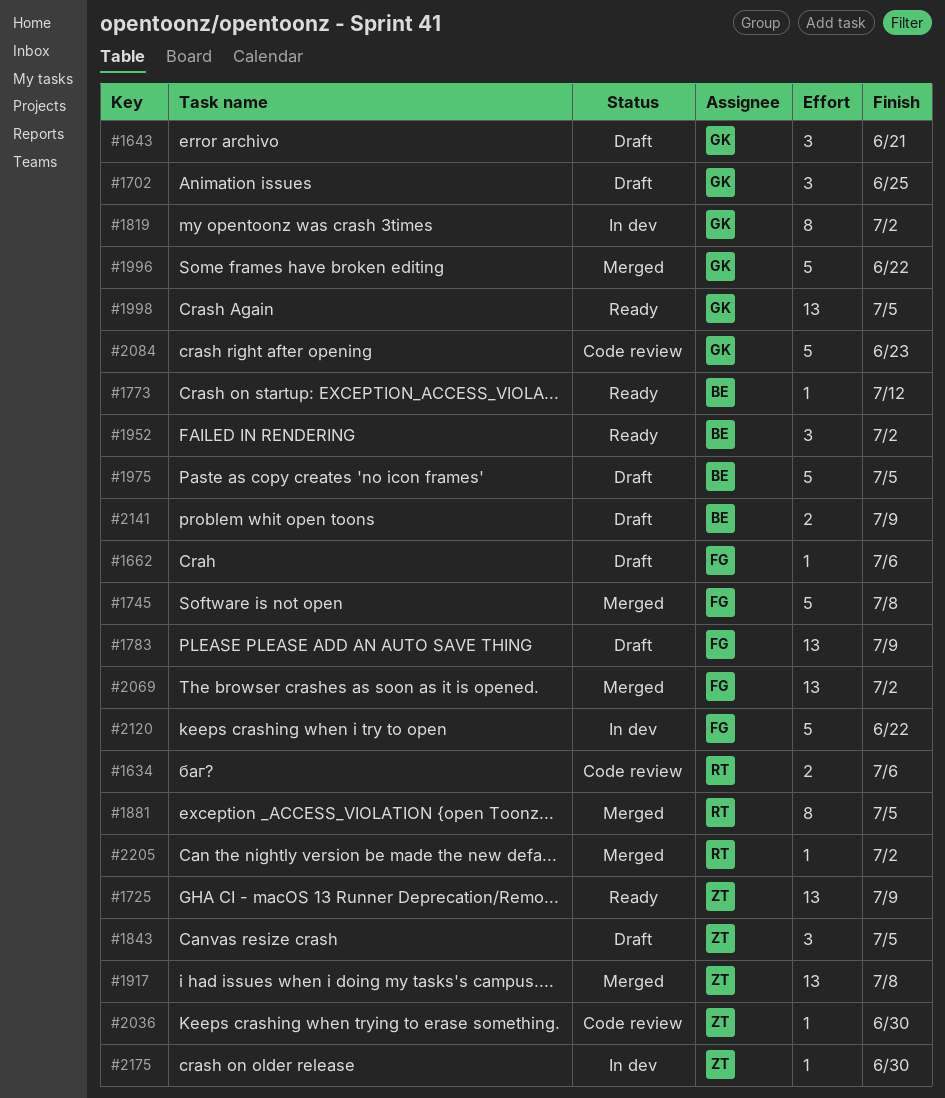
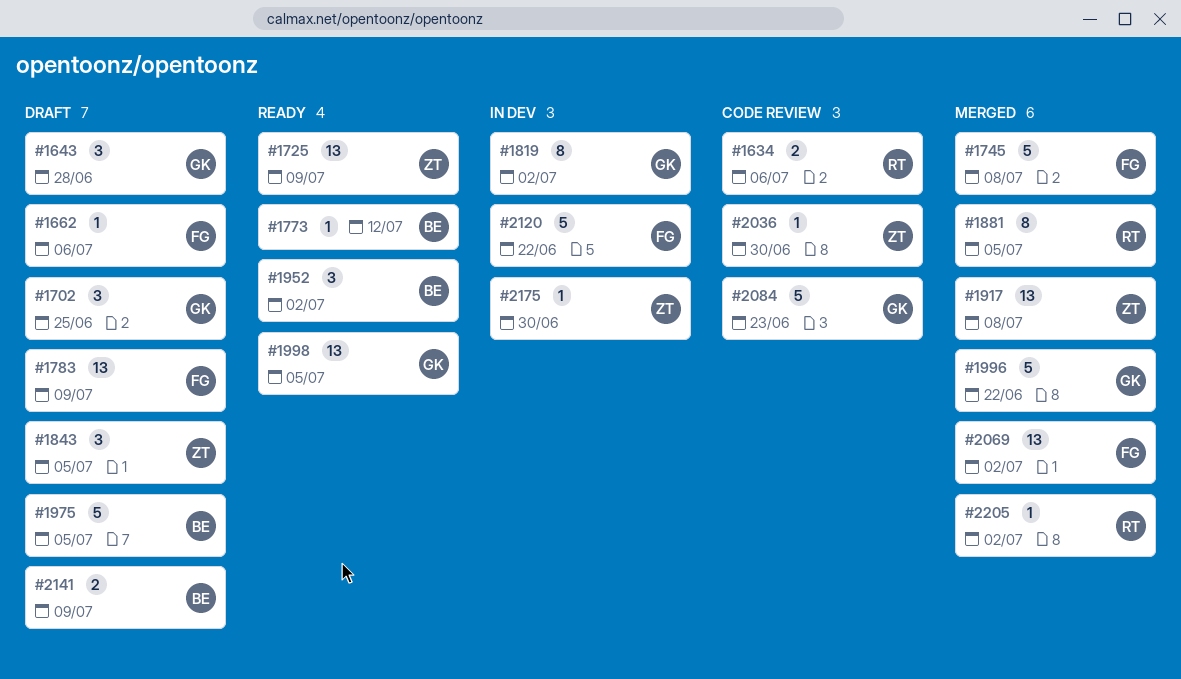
#1643, due: Jun 21 -> Jun 28

